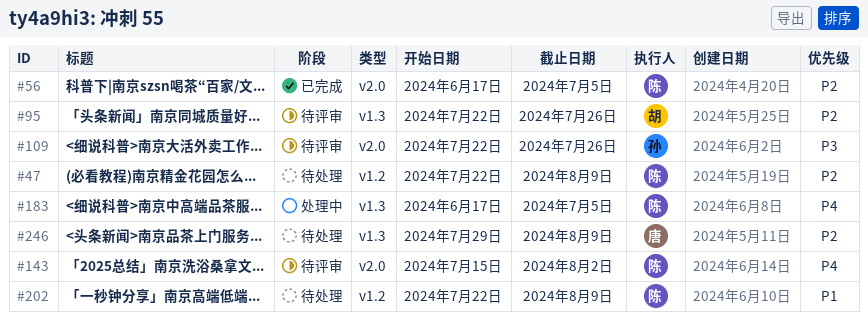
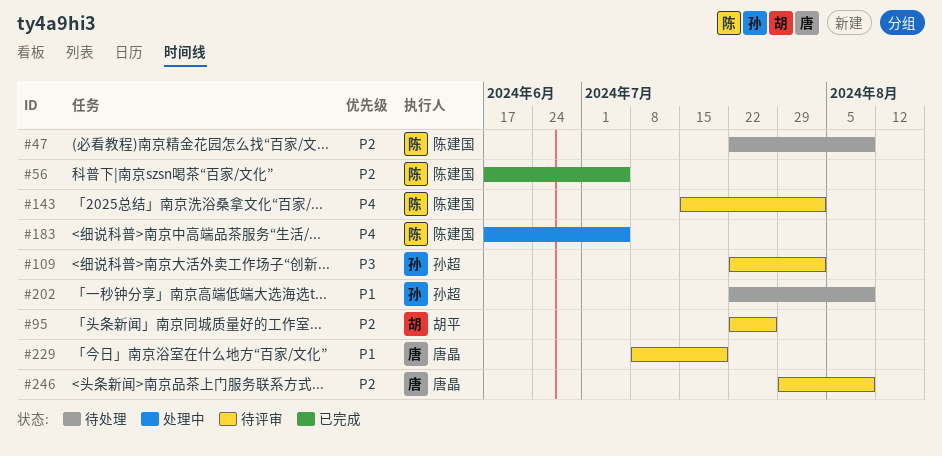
#109, due: Jul 26 -> Aug 2
#202, owner: 陈建国 -> 孙超
#229: none -> present
#246, status: 待处理 -> 待评审

